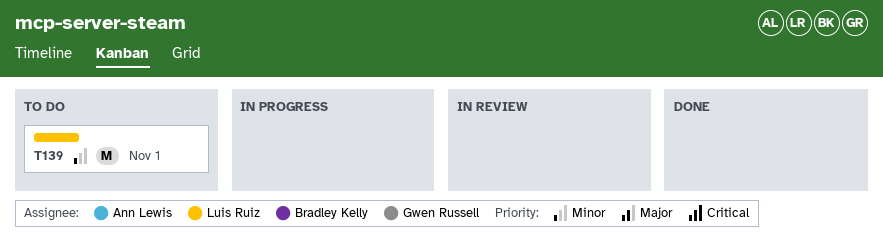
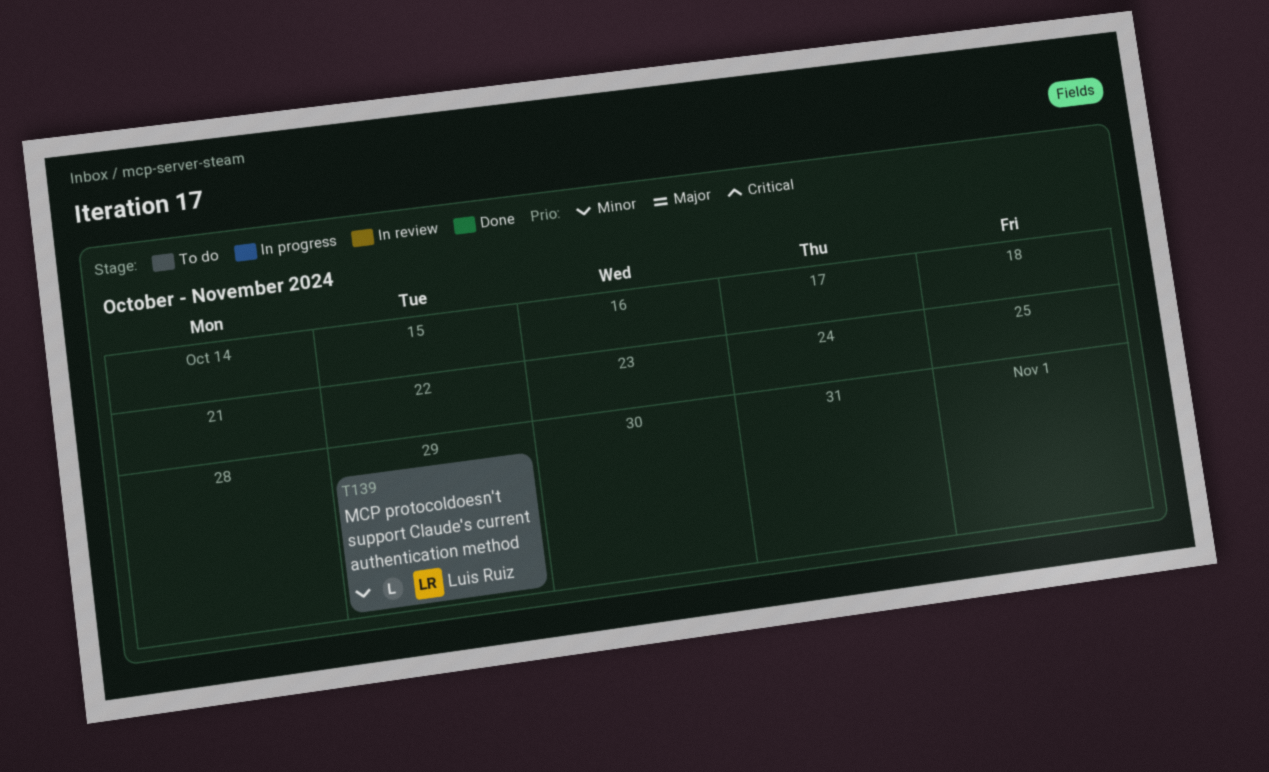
T139, estimate: M -> L
T139, due: Nov 1 -> Oct 29

